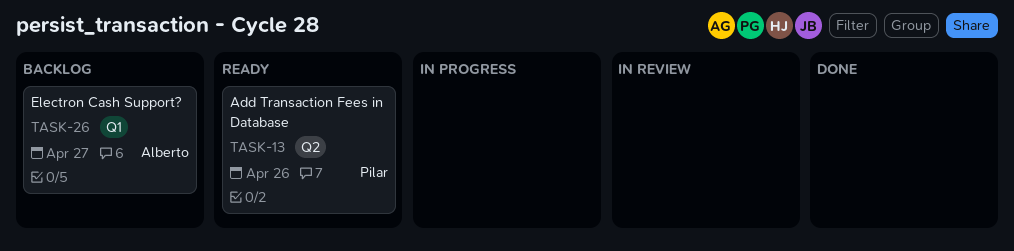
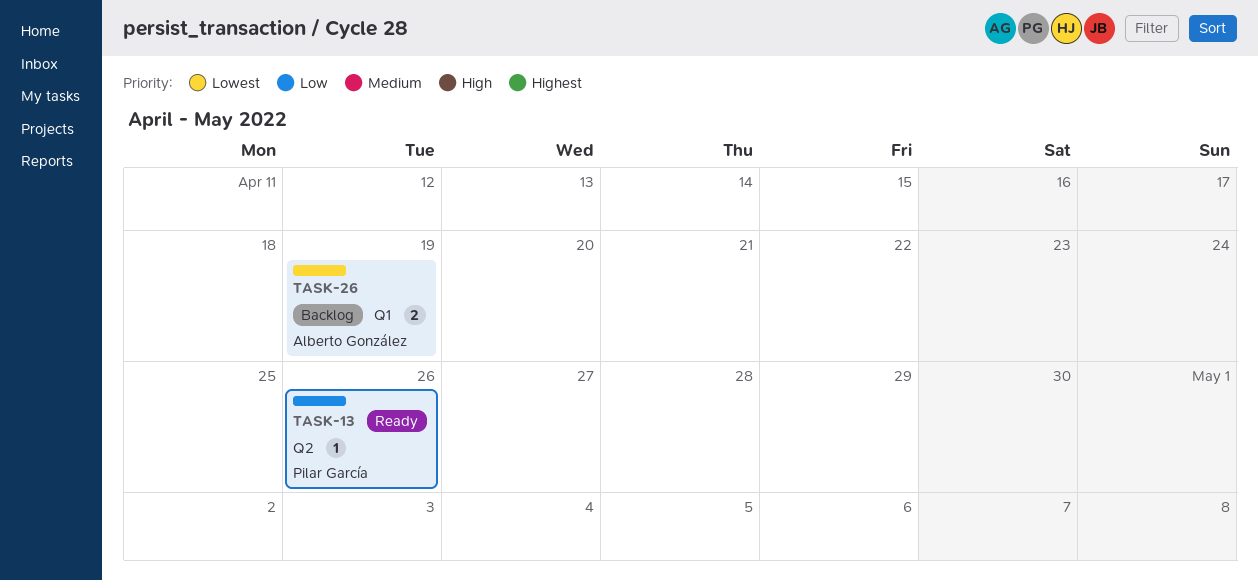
TASK-26, due: Apr 27 -> Apr 19

